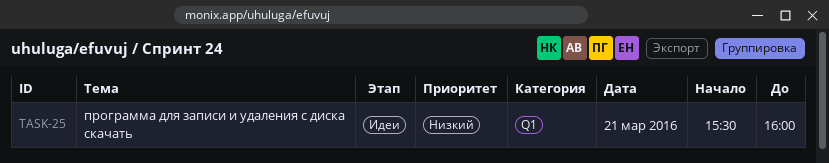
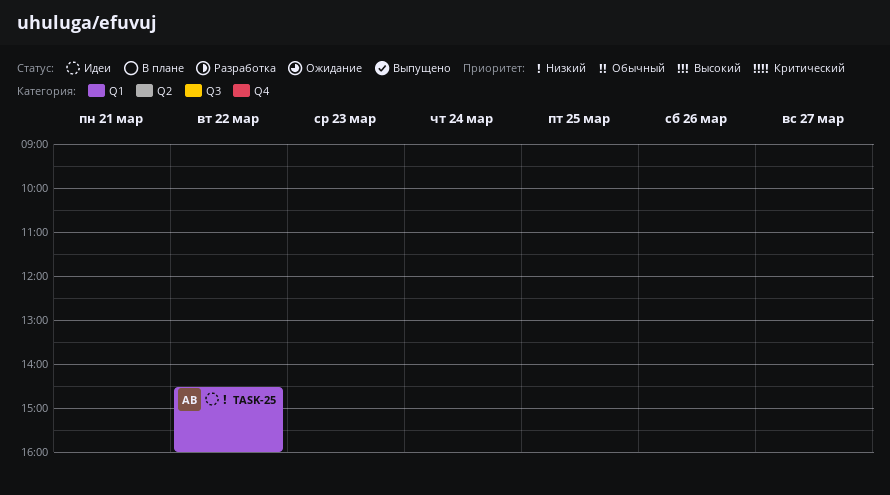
TASK-25, day: Mar 21 -> Mar 22
TASK-25, begins: 15:30 -> 14:30

